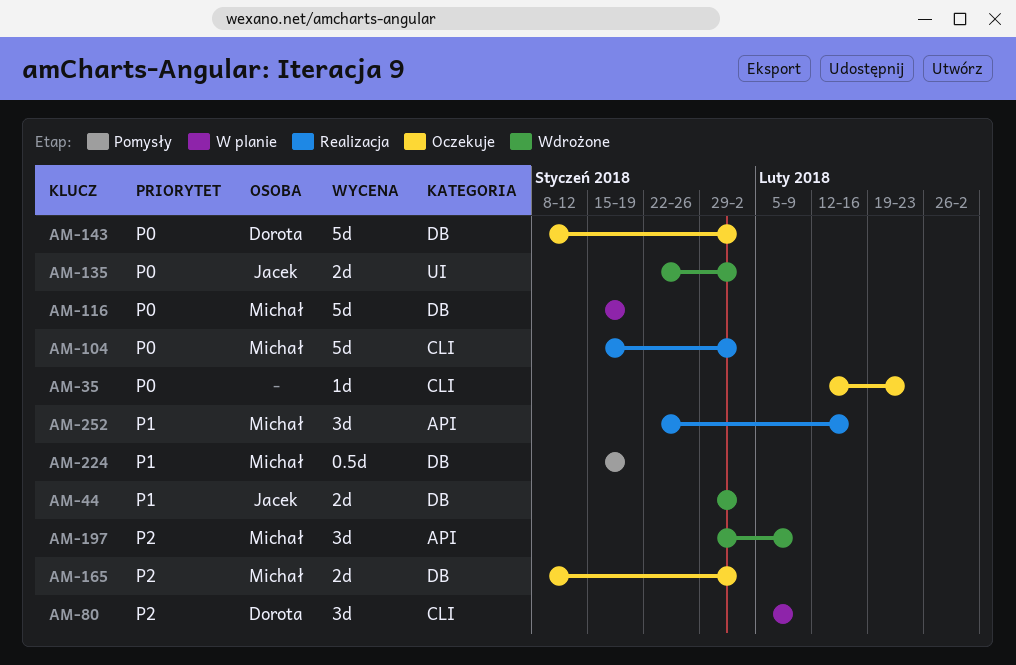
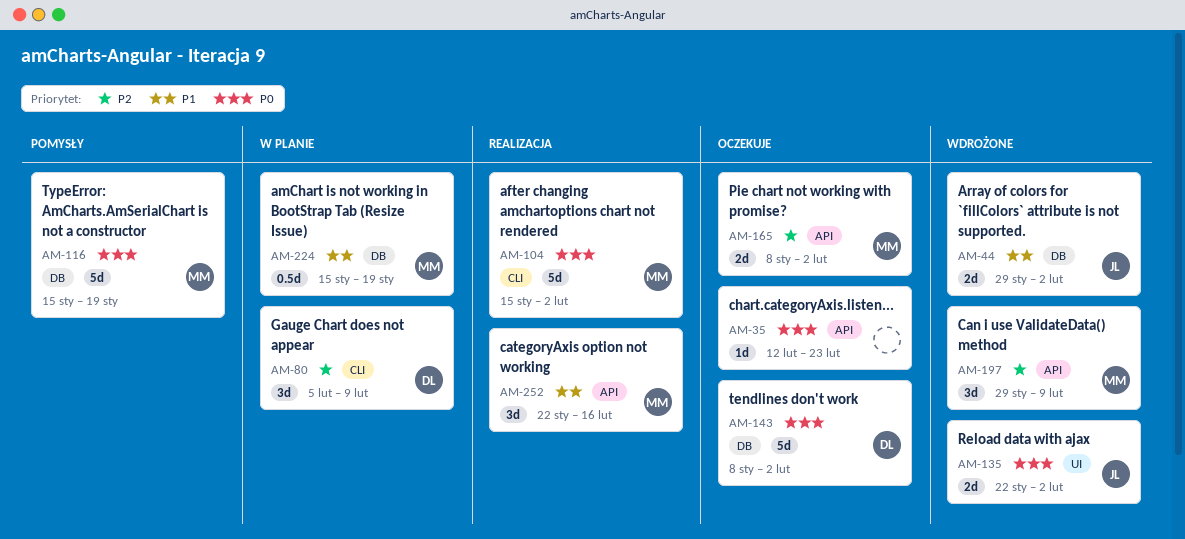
AM-35, label: CLI -> API
AM-116, status: W planie -> Pomysły
AM-165, label: DB -> API
AM-224, status: Pomysły -> W planie

